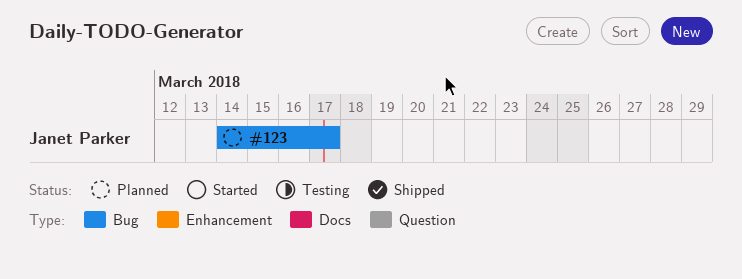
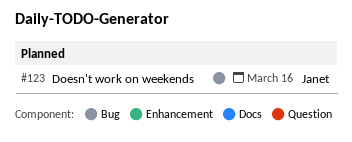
#123, due: Mar 17 -> Mar 16

